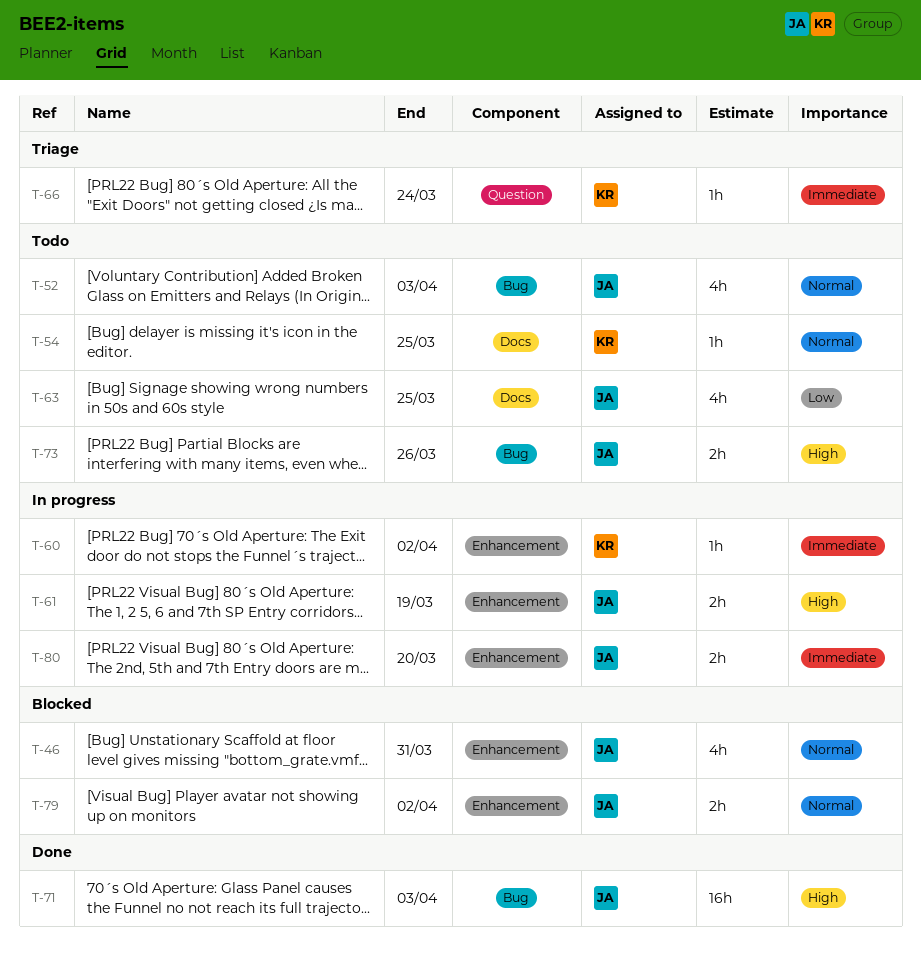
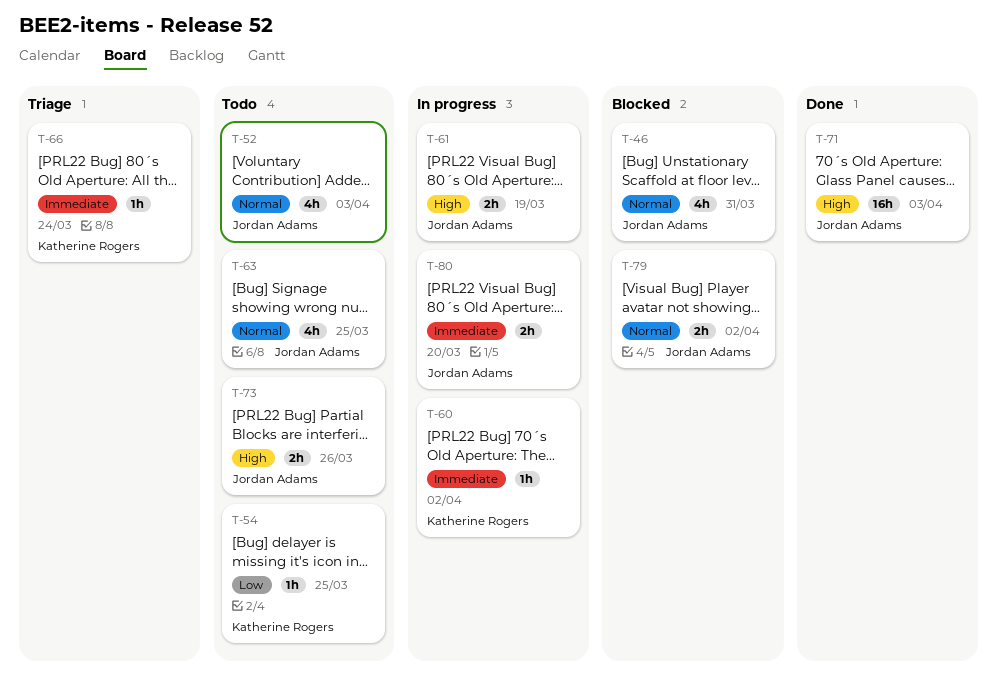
T-54, priority: Normal -> Low
T-63, priority: Low -> Normal

